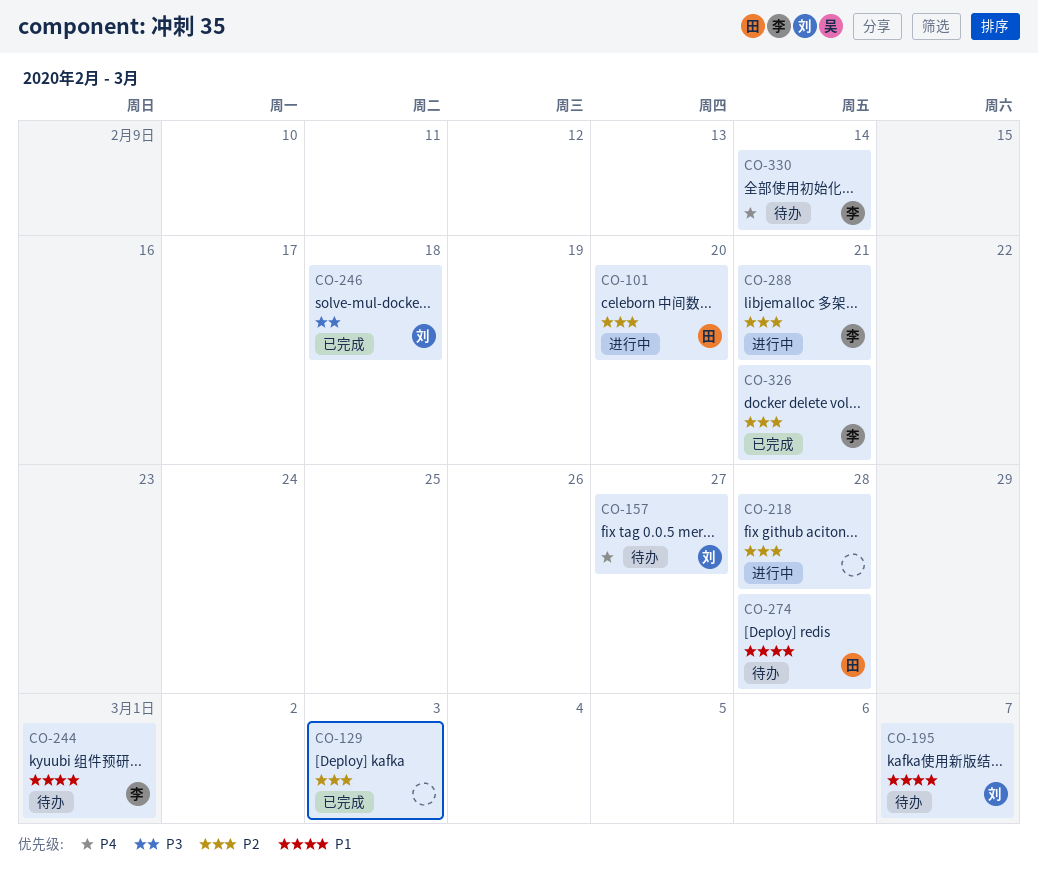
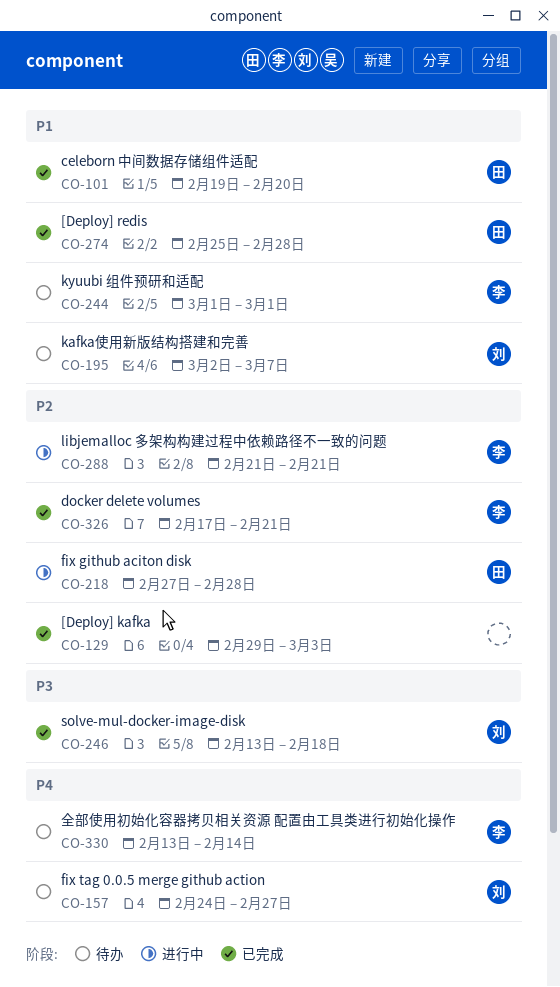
CO-101, status: 进行中 -> 已完成
CO-101, priority: P2 -> P1
CO-218, owner: none -> 田
CO-274, status: 待办 -> 已完成

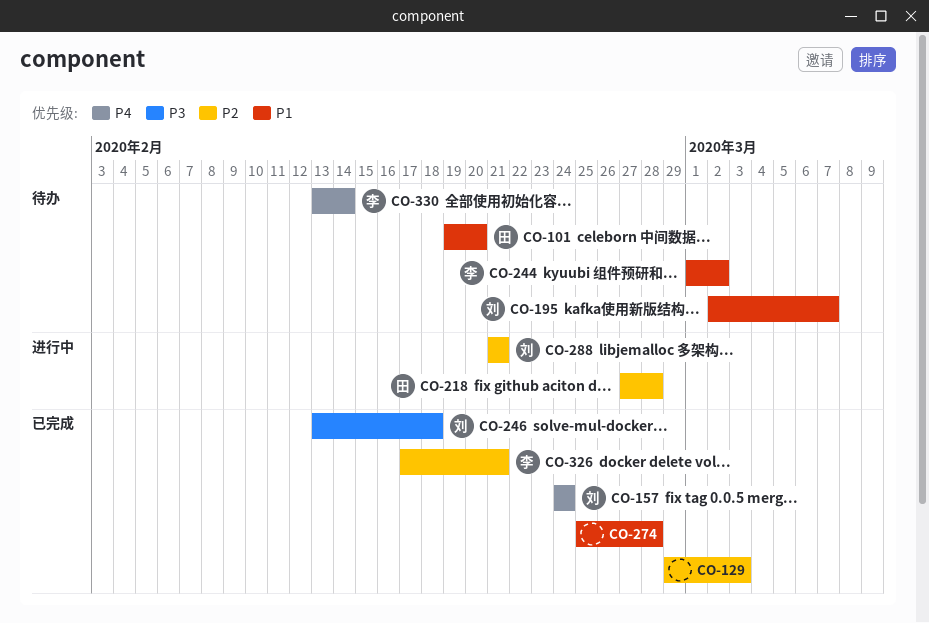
CO-101, status: 已完成 -> 待办
CO-157, status: 待办 -> 已完成
CO-157, due: Feb 27 -> Feb 24
CO-244, due: Mar 1 -> Mar 2
CO-274, owner: 田 -> none
CO-288, owner: 李 -> 刘

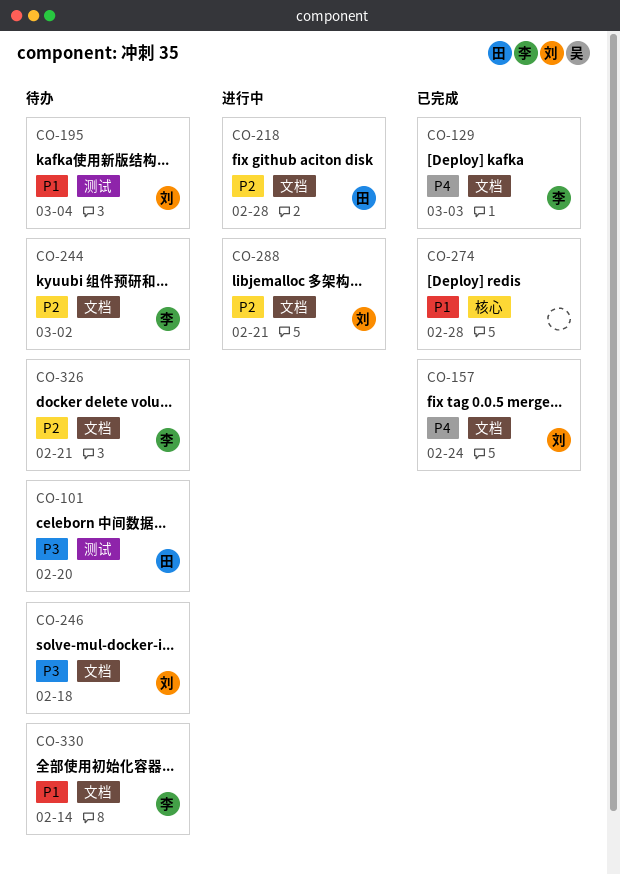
CO-101, priority: P1 -> P3
CO-129, owner: none -> 李
CO-129, priority: P2 -> P4
CO-195, due: Mar 7 -> Mar 4
CO-244, priority: P1 -> P2
CO-246, status: 已完成 -> 待办
CO-326, status: 已完成 -> 待办
CO-330, priority: P4 -> P1

